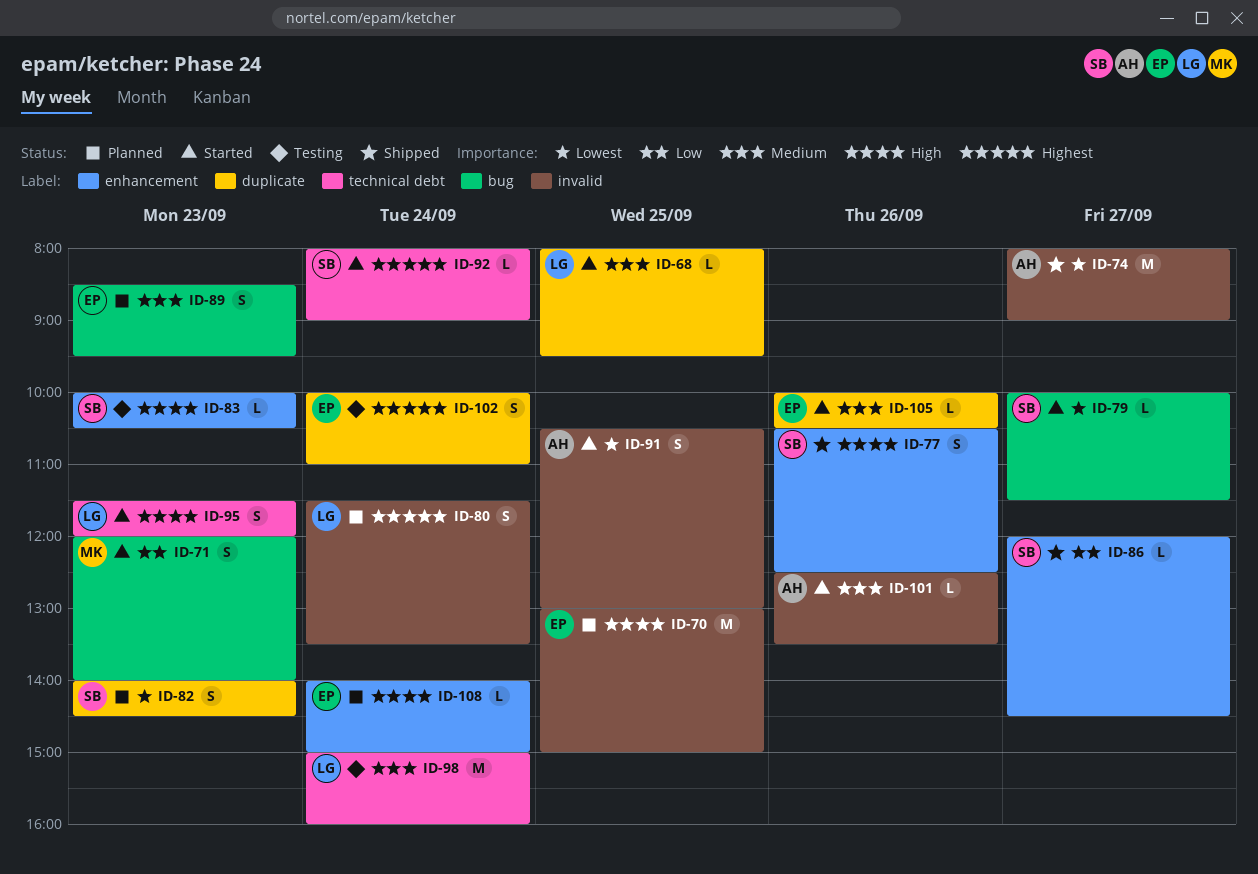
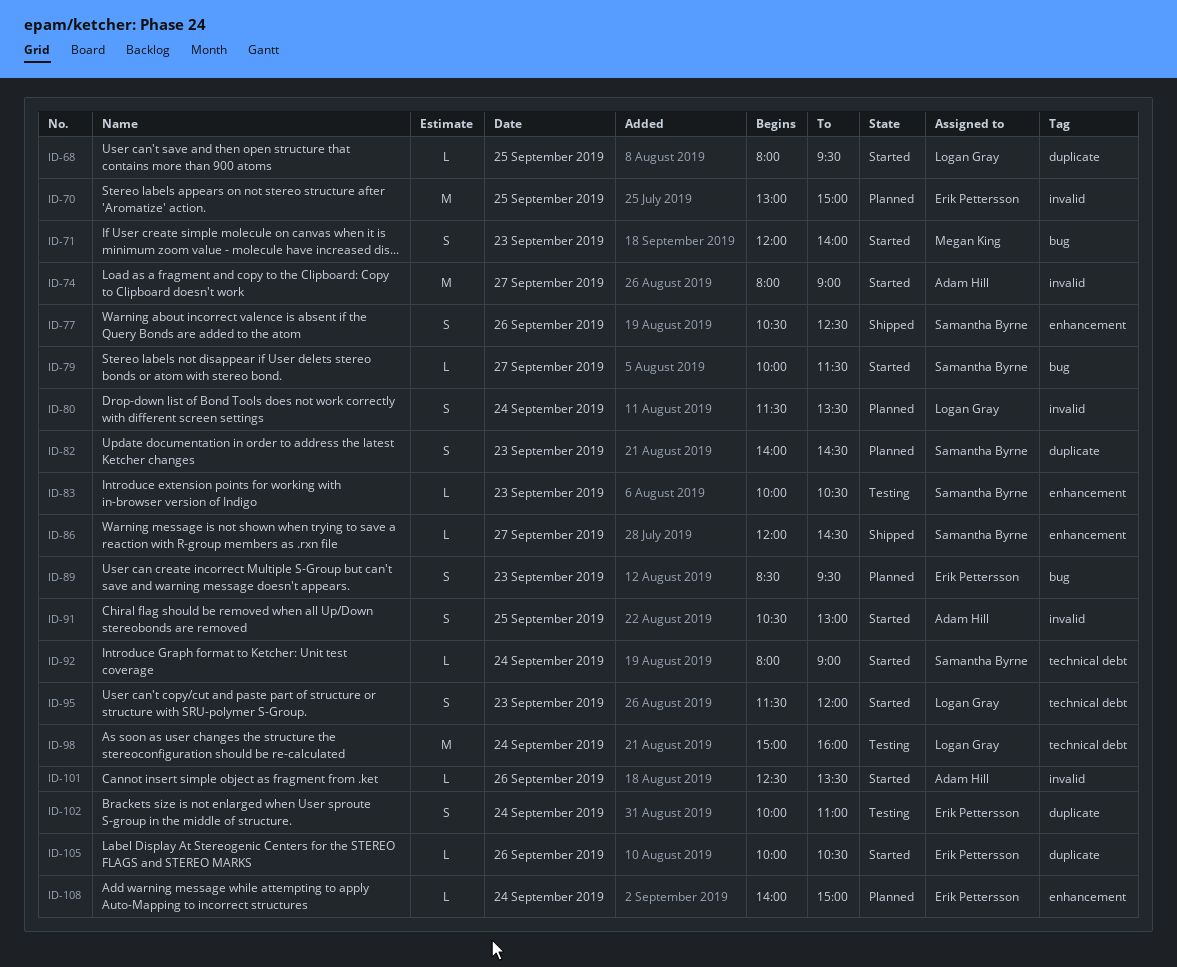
ID-74, status: Shipped -> Started

